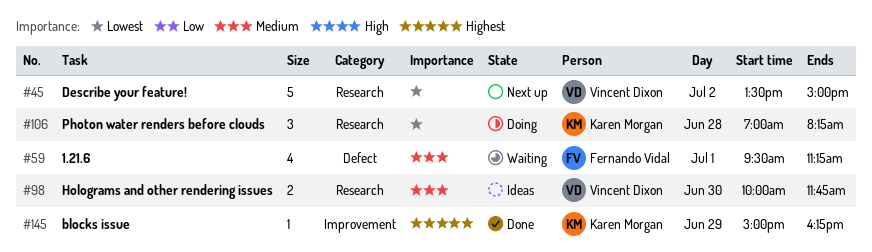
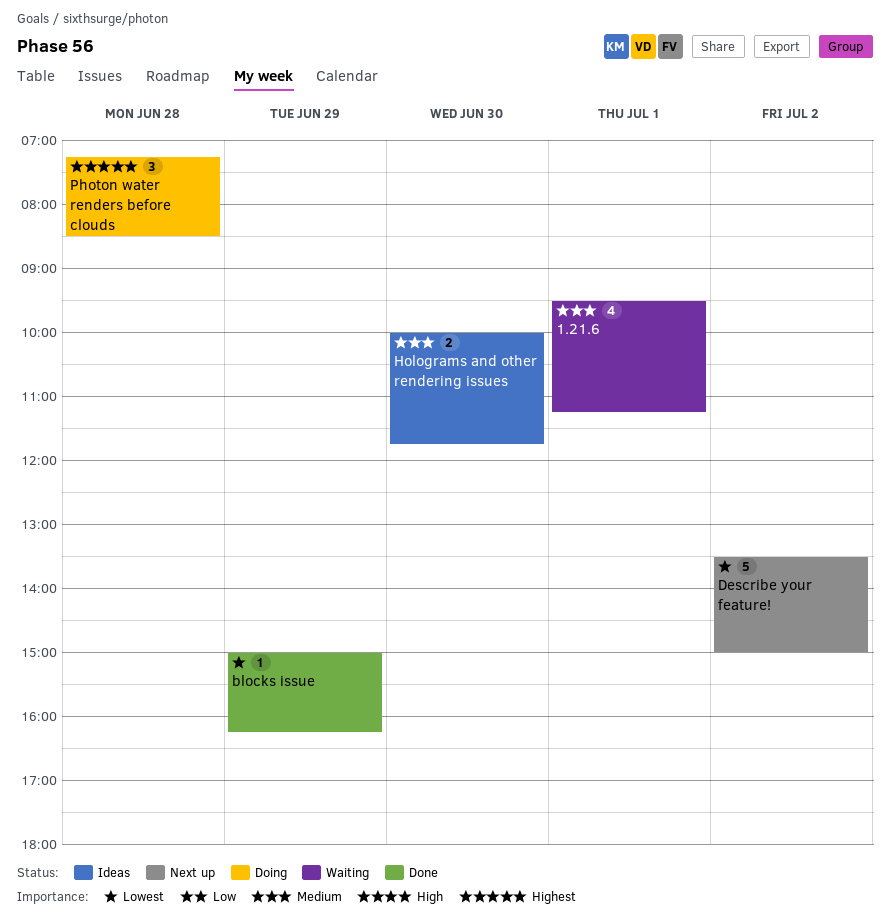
blocks issue, priority: Highest -> Lowest
Photon water renders before clouds, priority: Lowest -> Highest
Photon water renders before clouds, begins: 07:00 -> 07:15
Photon water renders before clouds, ends: 08:15 -> 08:30

